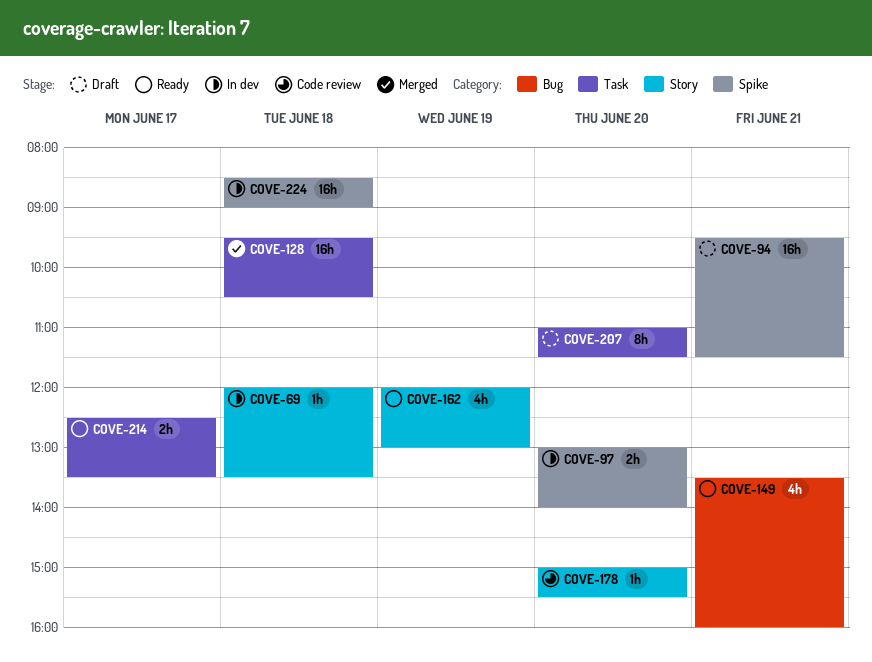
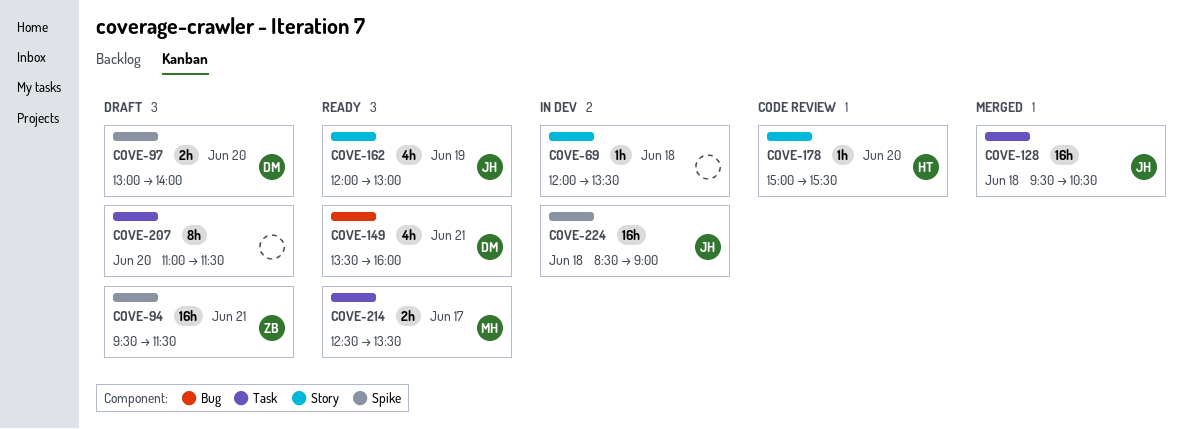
COVE-97, status: In dev -> Draft

